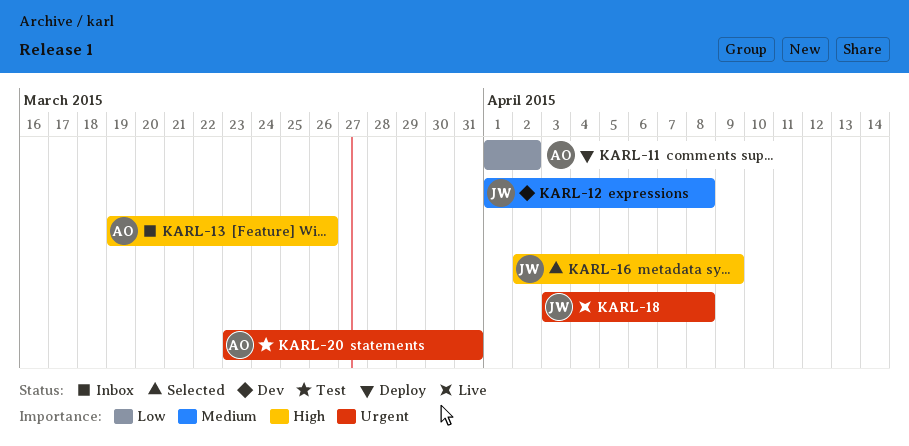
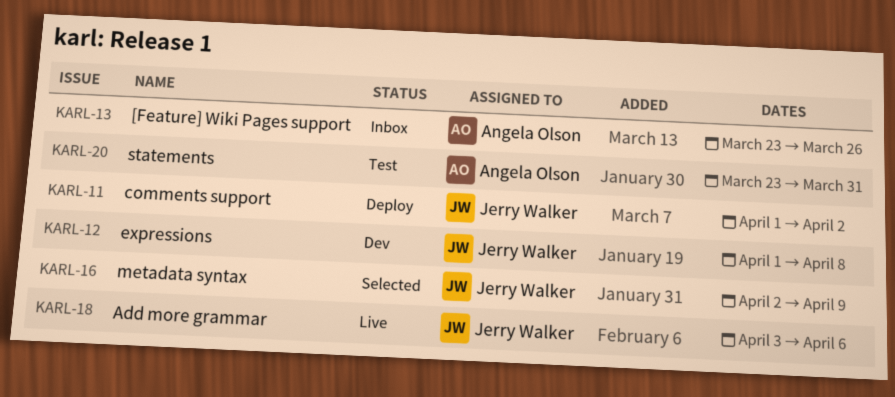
KARL-11, owner: Angela Olson -> Jerry Walker
KARL-13, start: Mar 19 -> Mar 23
KARL-18, due: Apr 8 -> Apr 6

